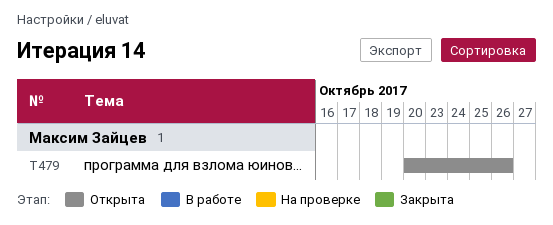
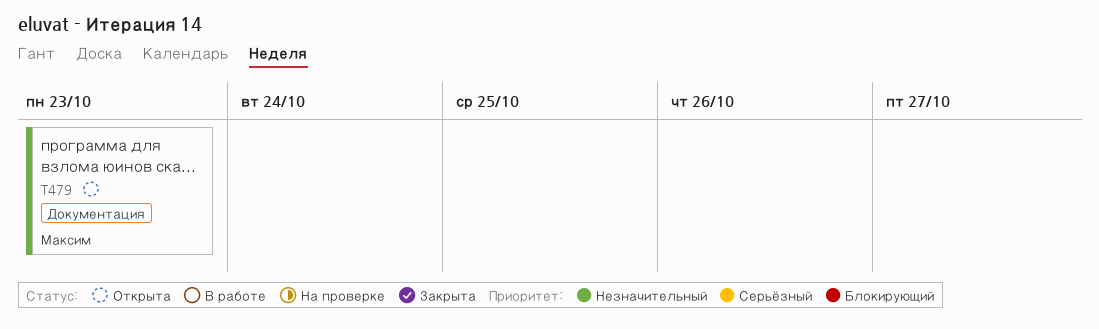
T479, due: Oct 26 -> Oct 23

